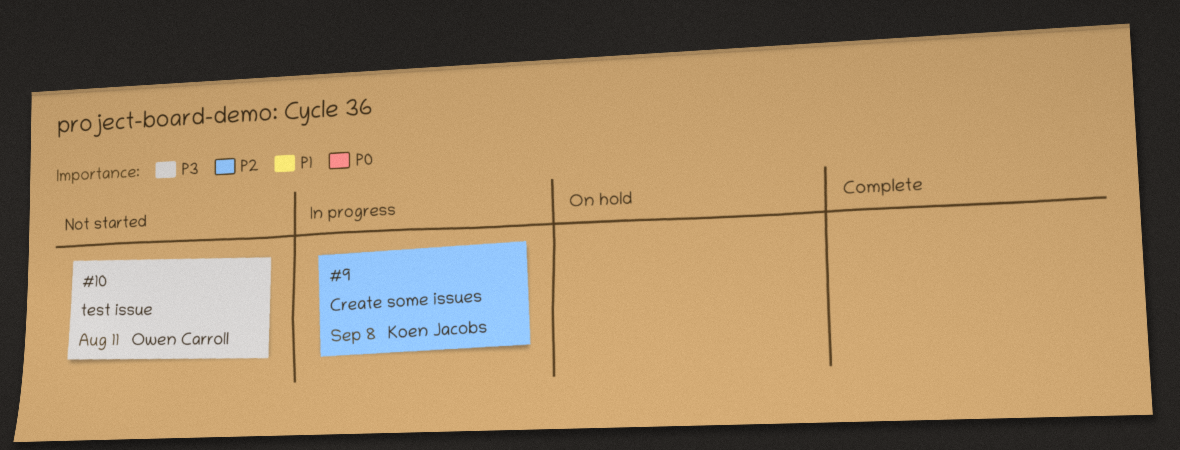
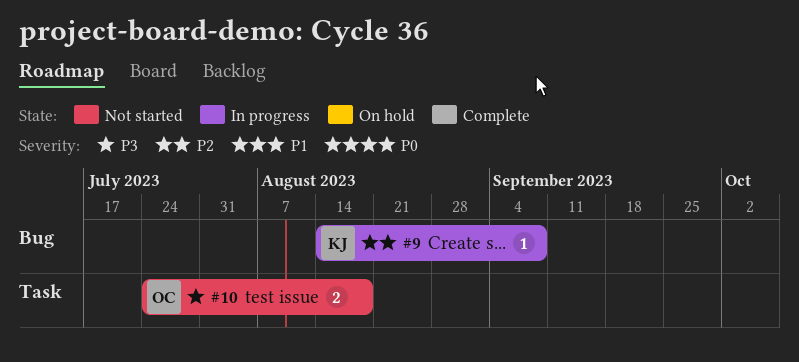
#10, due: Aug 11 -> Aug 18

